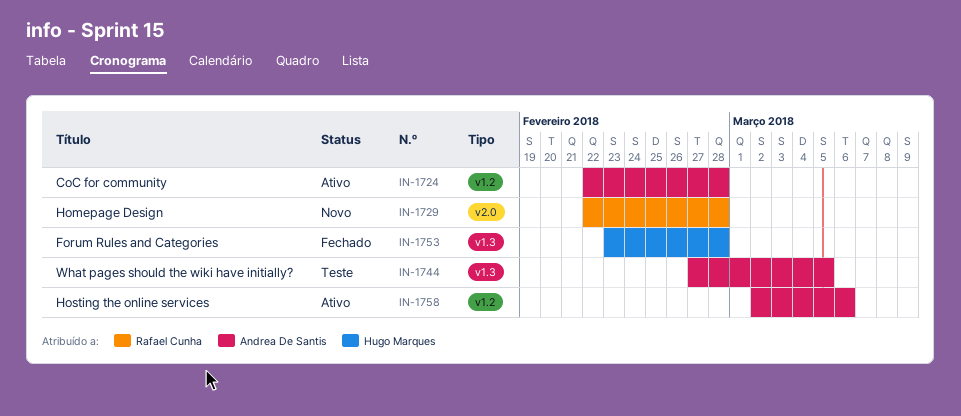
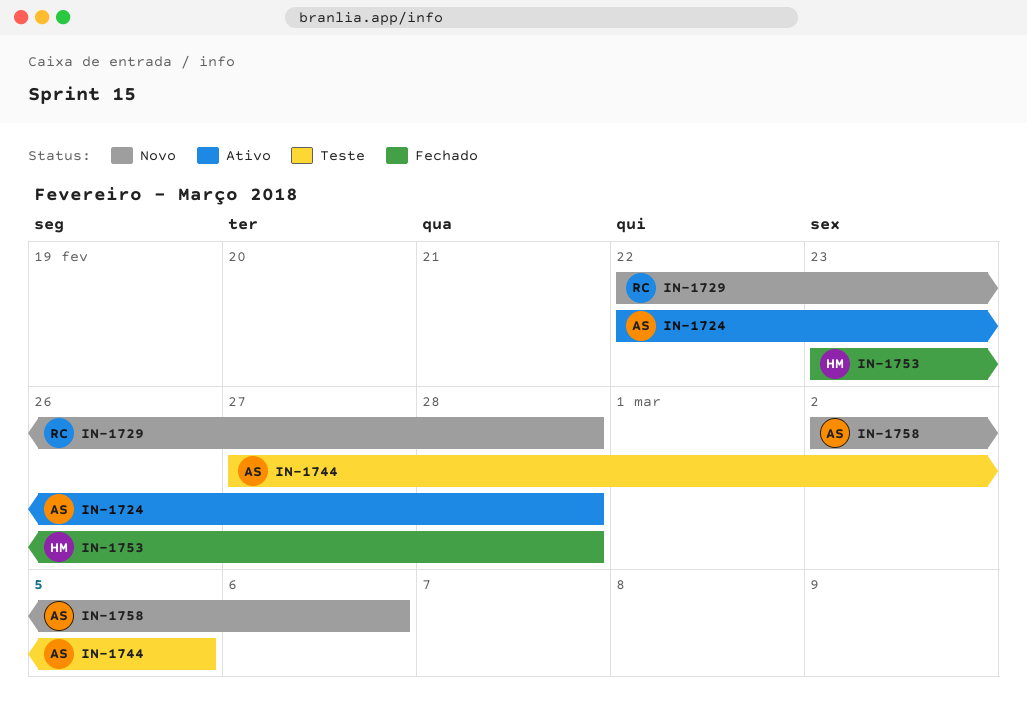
IN-1758, status: Ativo -> Novo

